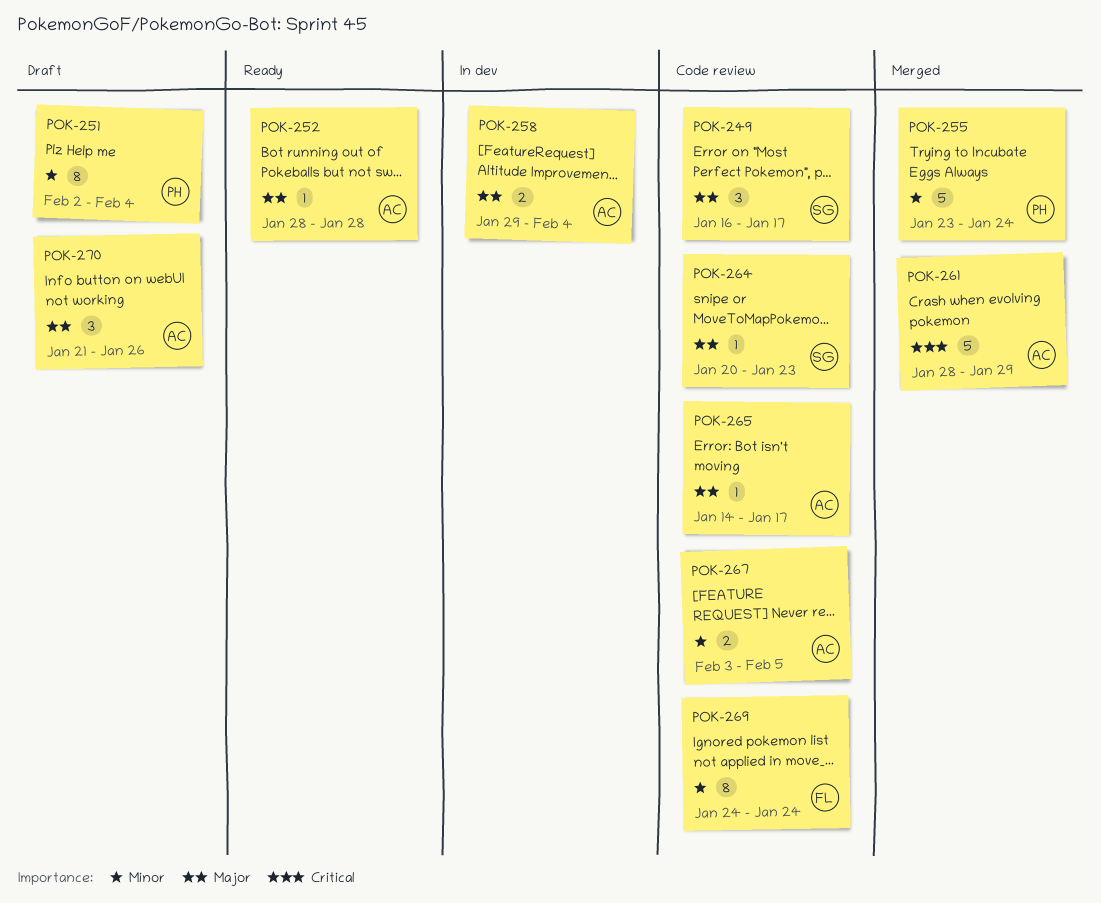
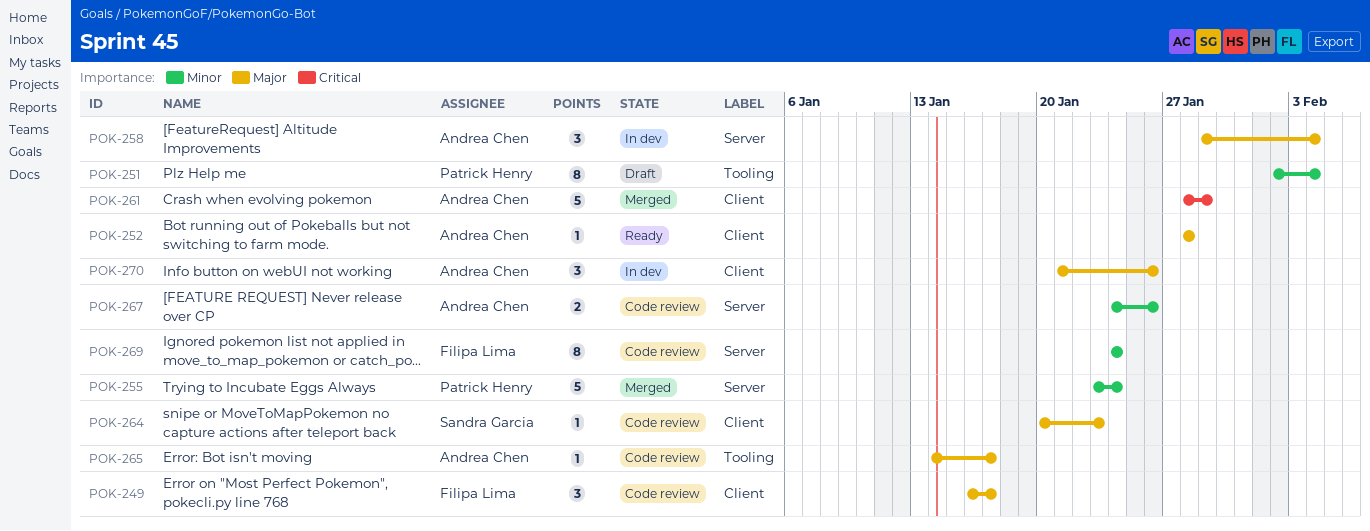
POK-249, owner: Sandra Garcia -> Filipa Lima
POK-258, estimate: 2 -> 3
POK-267, start: Feb 3 -> Jan 24
POK-267, due: Feb 5 -> Jan 26
POK-270, status: Draft -> In dev

